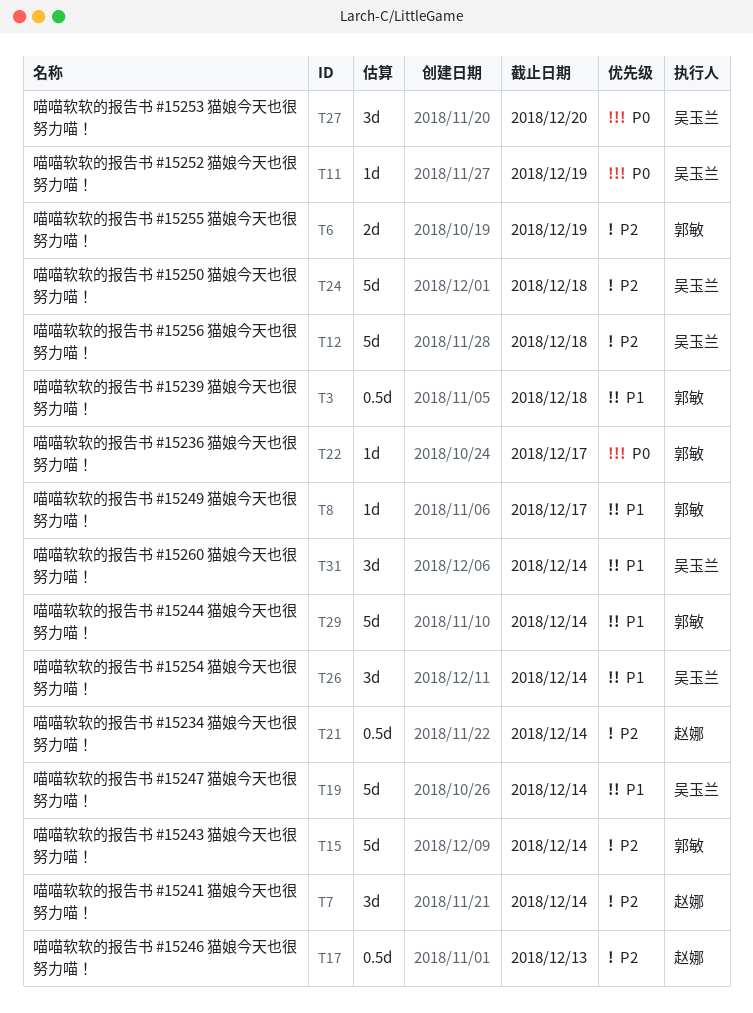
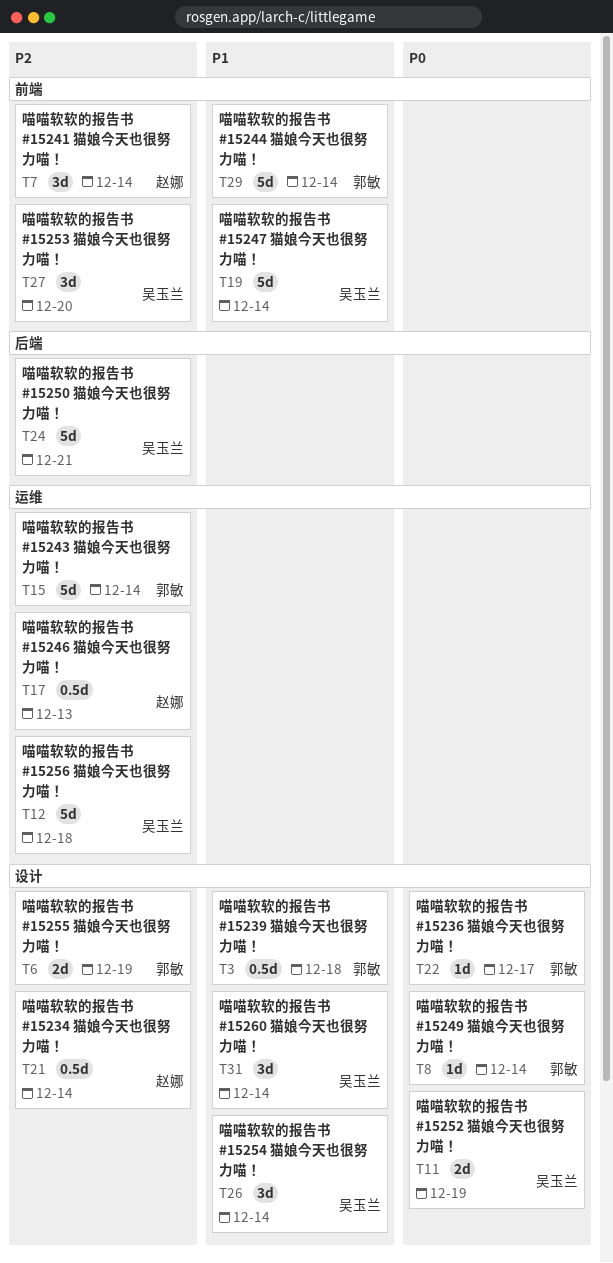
T8, priority: P1 -> P0
T8, due: Dec 17 -> Dec 14
T11, estimate: 1d -> 2d
T24, due: Dec 18 -> Dec 21
T27, priority: P0 -> P2

